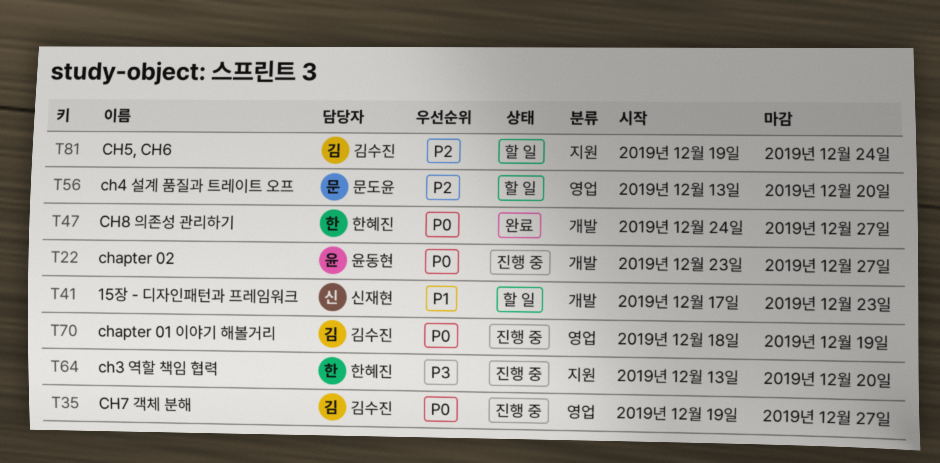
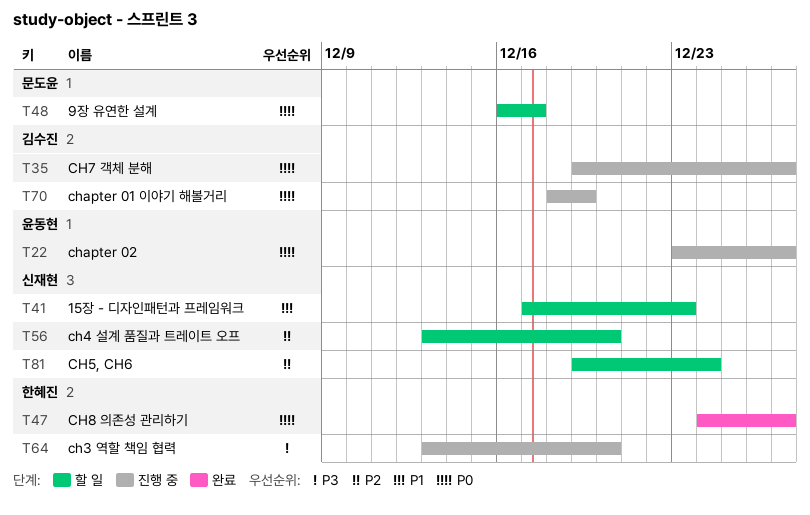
T48: none -> present
T56, owner: 문도윤 -> 신재현
T81, owner: 김수진 -> 신재현

